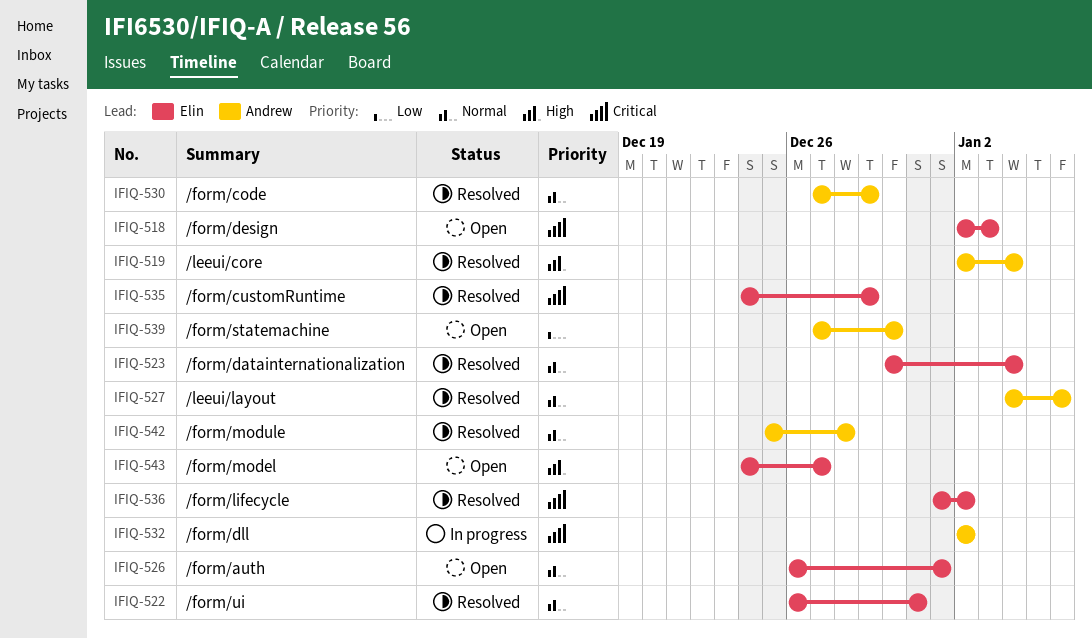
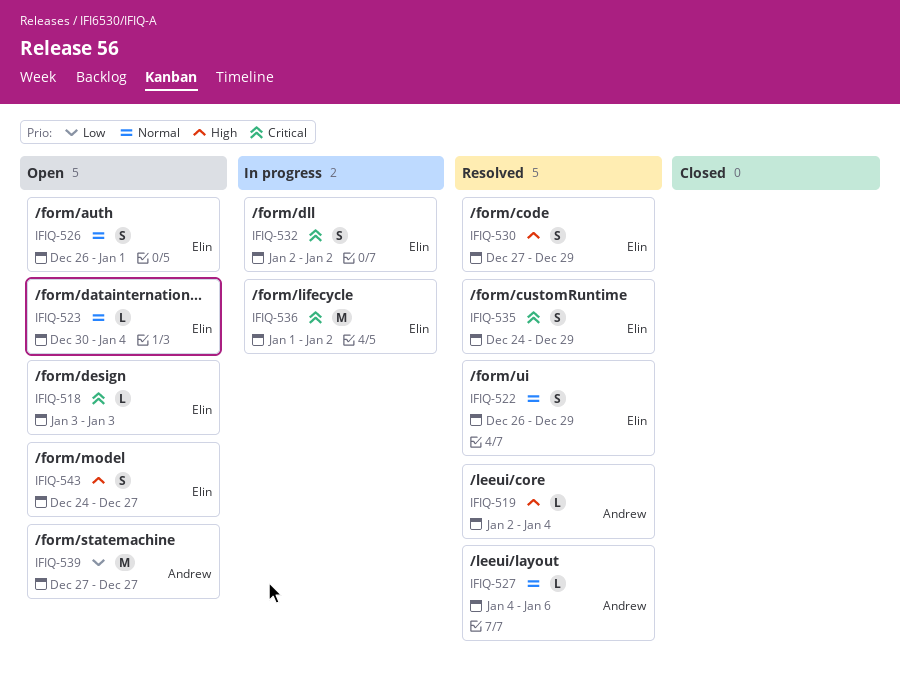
IFIQ-518, start: Jan 2 -> Jan 3
IFIQ-522, due: Dec 31 -> Dec 29
IFIQ-523, status: Resolved -> Open
IFIQ-530, owner: Andrew -> Elin
IFIQ-530, priority: Normal -> High
IFIQ-532, owner: Andrew -> Elin
IFIQ-536, status: Resolved -> In progress
IFIQ-539, due: Dec 30 -> Dec 27
IFIQ-542: present -> none

